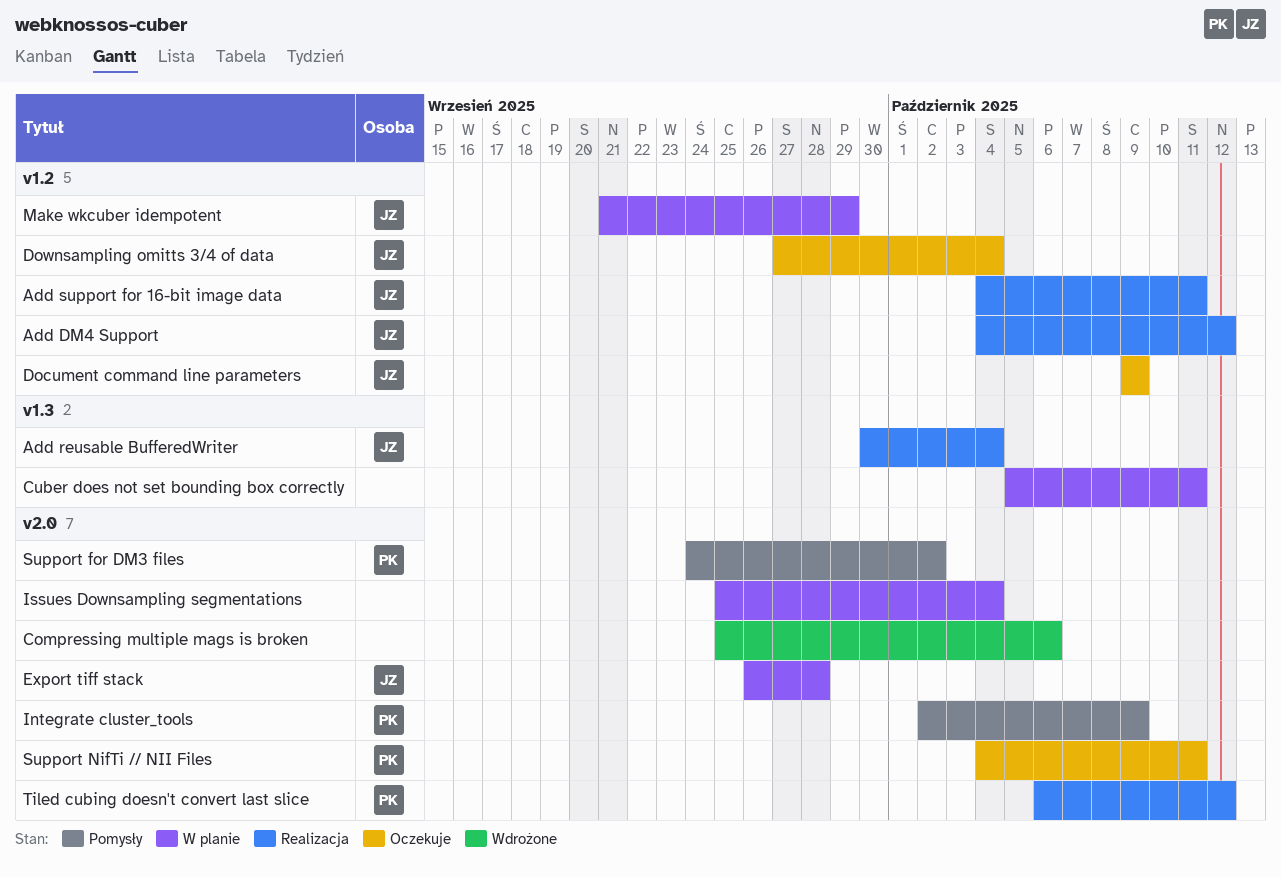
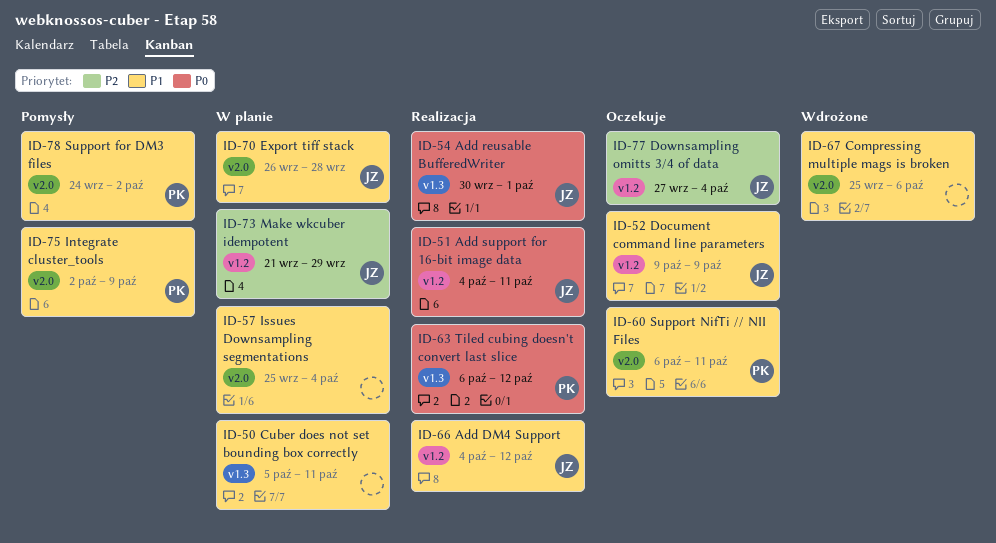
Add reusable BufferedWriter, due: Oct 4 -> Oct 1
Support NifTi // NII Files, start: Oct 4 -> Oct 6
Tiled cubing doesn't convert last slice, label: v2.0 -> v1.3

